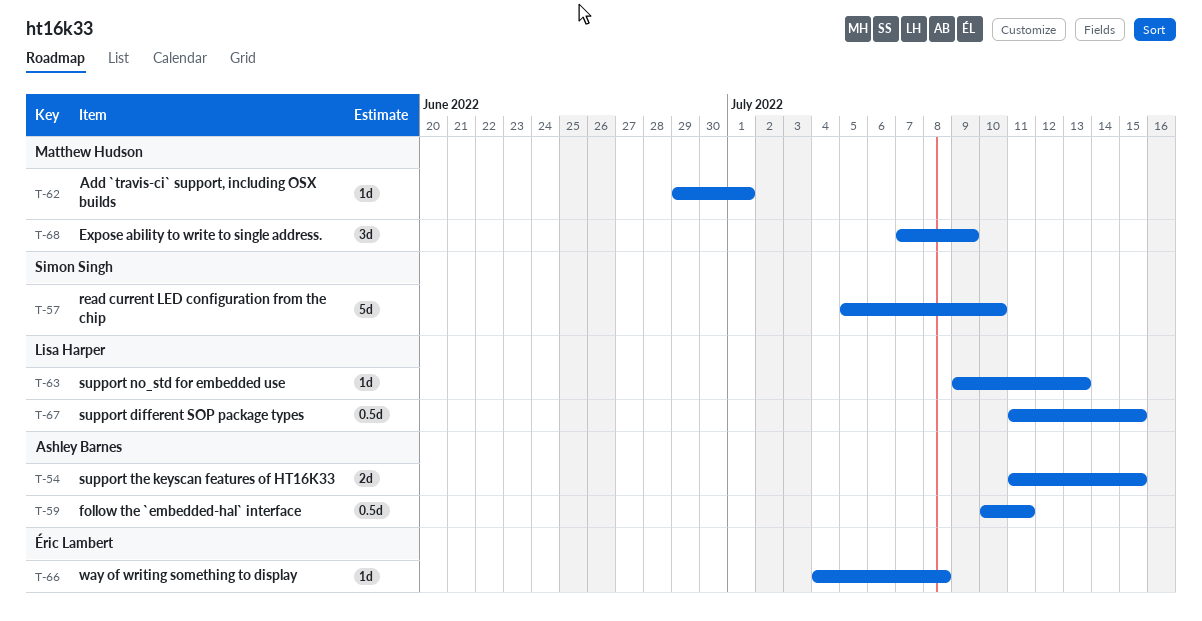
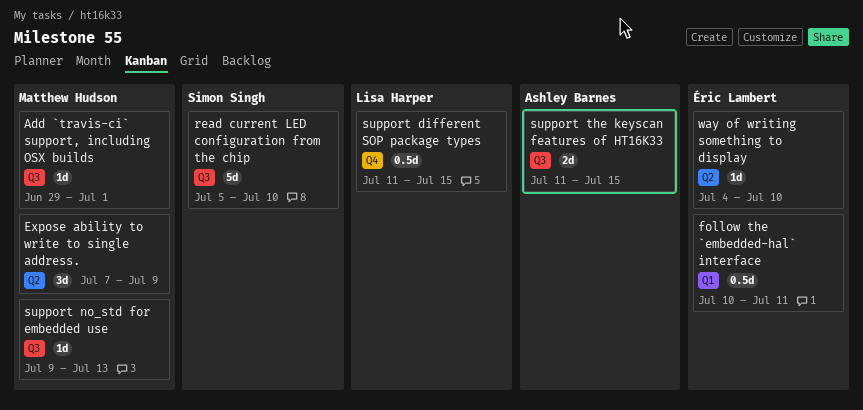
follow the `embedded-hal` interface, owner: Ashley Barnes -> Éric Lambert
support no_std for embedded use, owner: Lisa Harper -> Matthew Hudson
way of writing something to display, due: Jul 8 -> Jul 10

